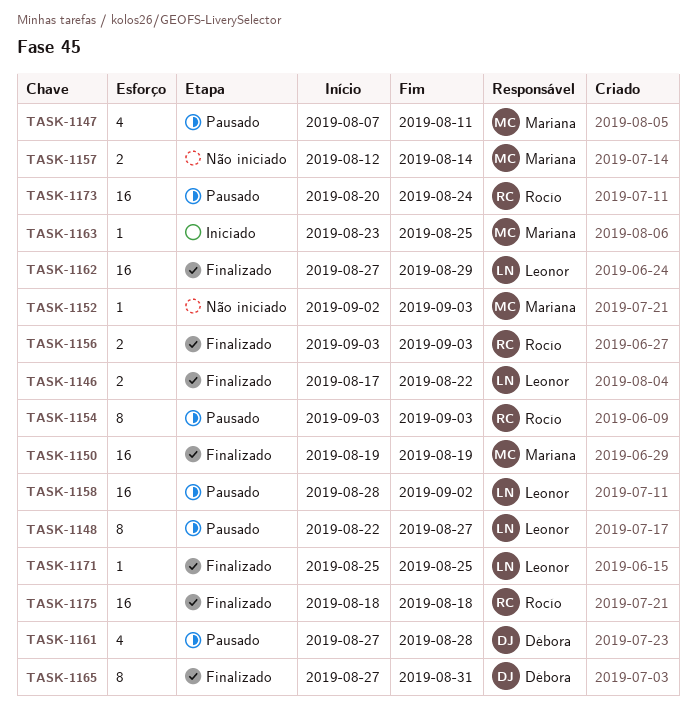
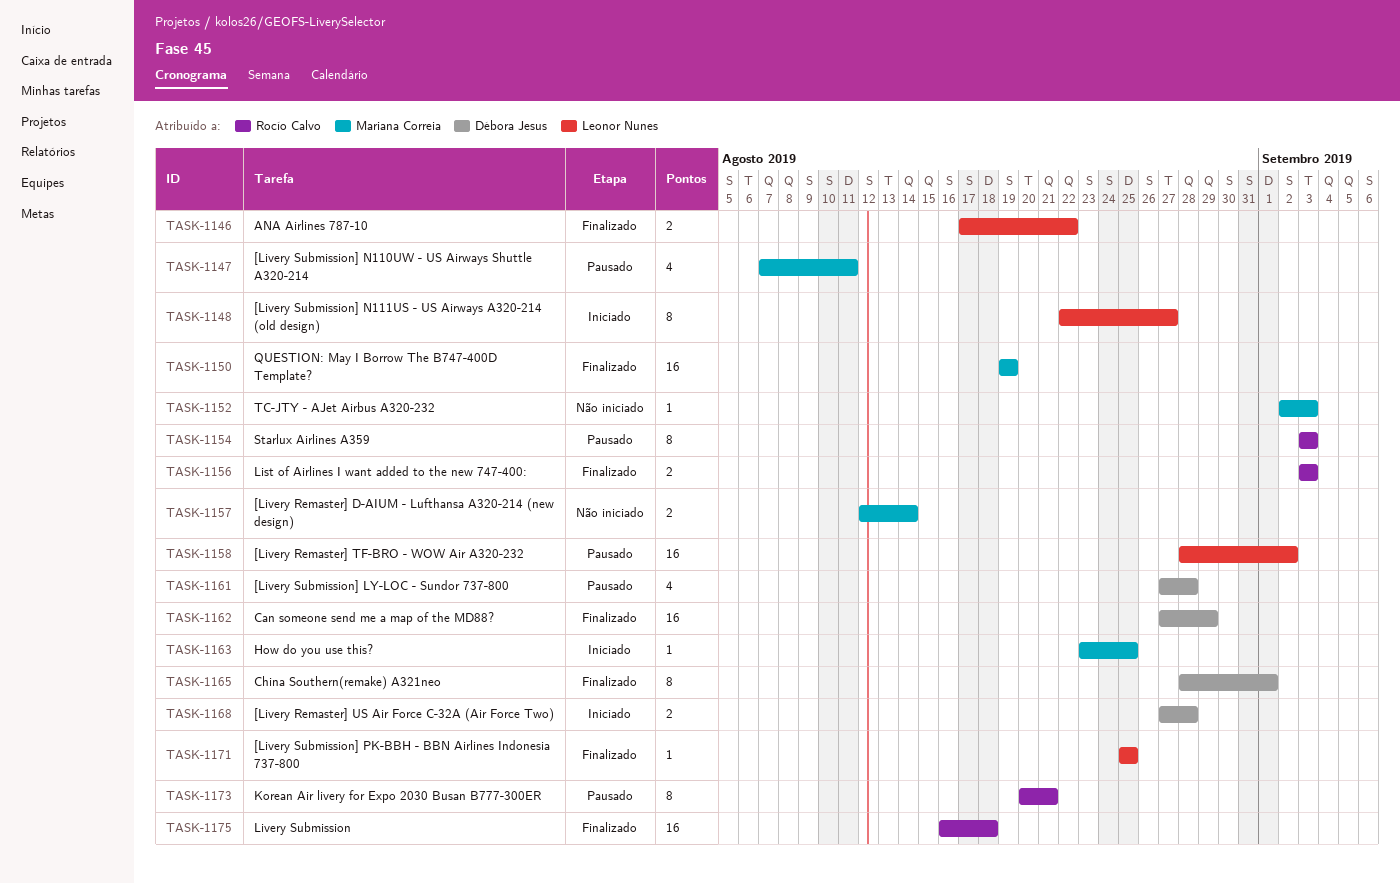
TASK-1148, status: Pausado -> Iniciado
TASK-1162, owner: Leonor Nunes -> Débora Jesus
TASK-1165, start: Aug 27 -> Aug 28
TASK-1165, due: Aug 31 -> Sep 1
TASK-1168: none -> present
TASK-1173, estimate: 16 -> 8
TASK-1173, due: Aug 24 -> Aug 21
TASK-1175, start: Aug 18 -> Aug 16

